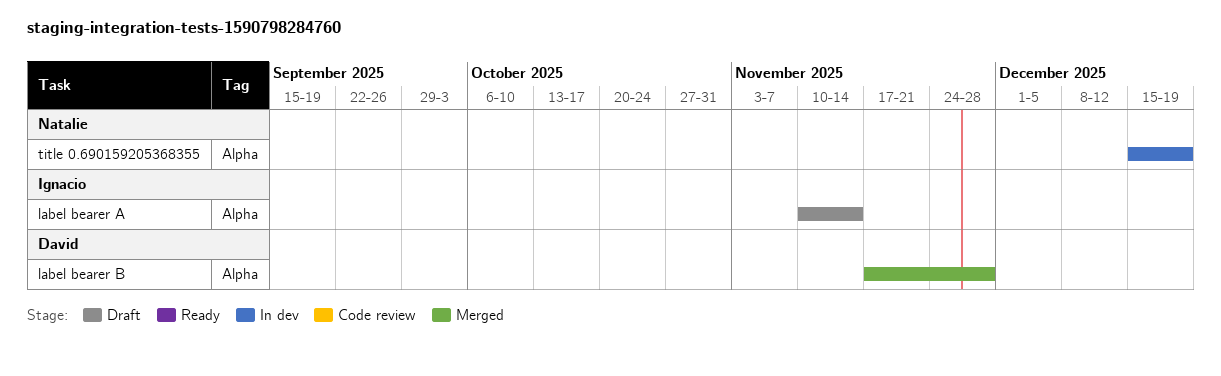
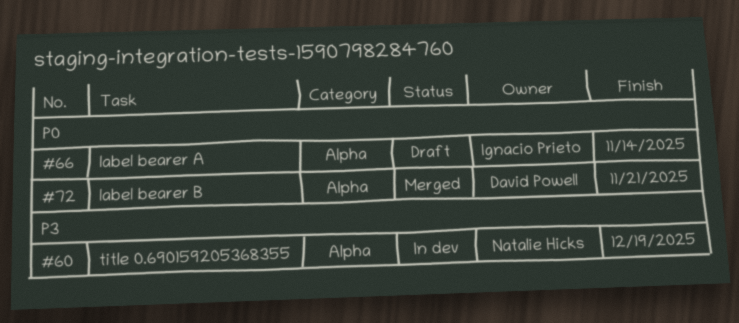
label bearer B, due: Nov 28 -> Nov 21

